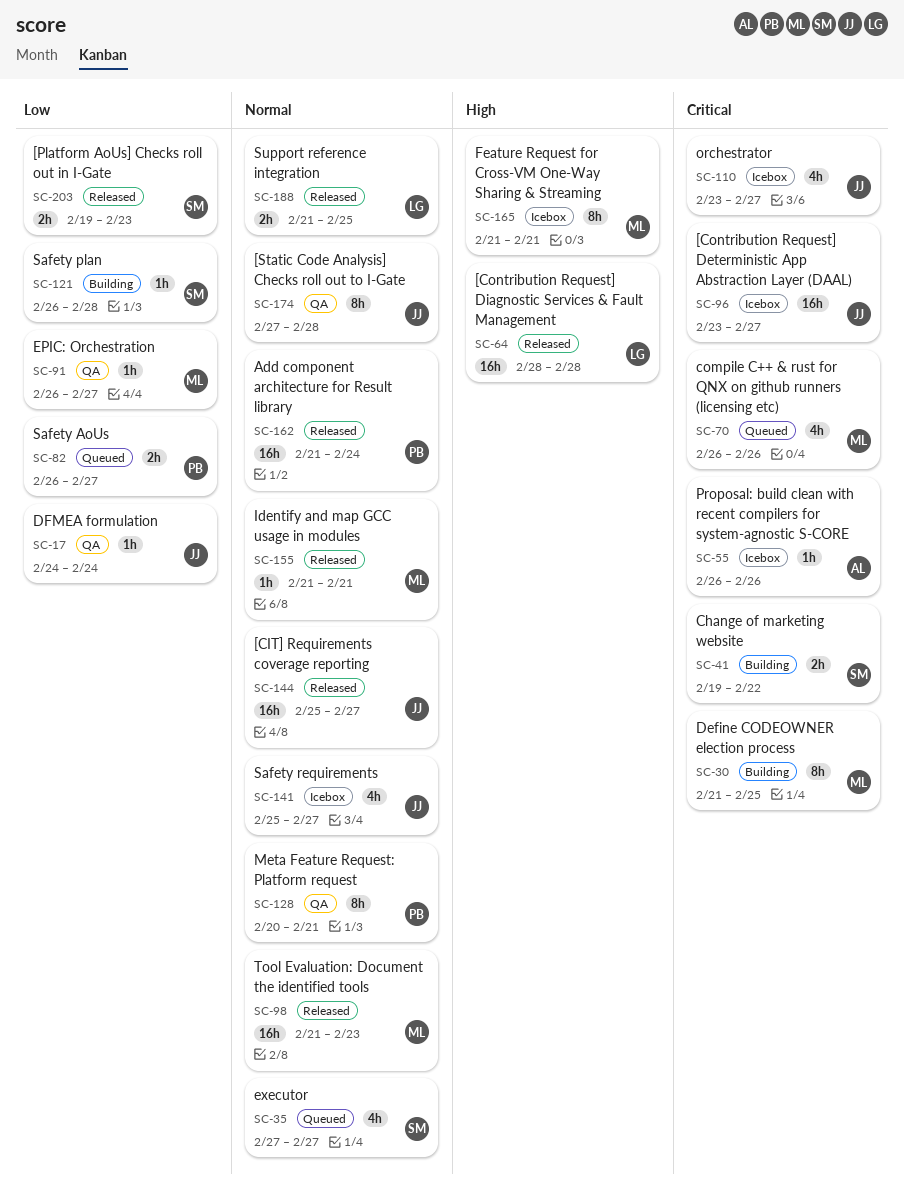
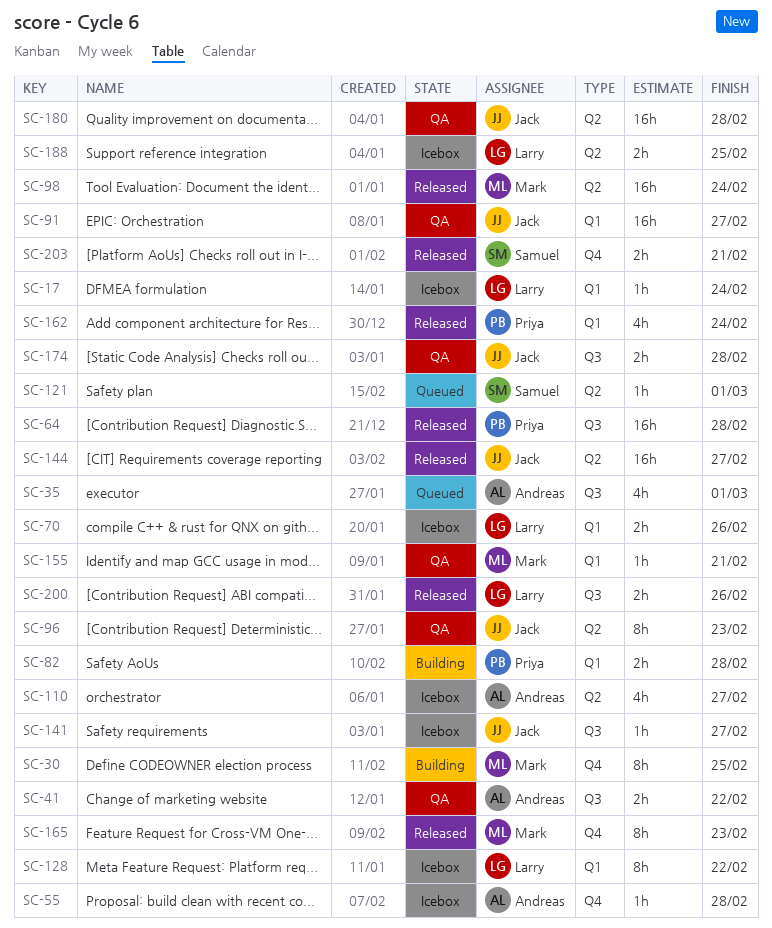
SC-17, status: QA -> Icebox
SC-17, owner: Jack -> Larry
SC-35, owner: Samuel -> Andreas
SC-35, due: Feb 27 -> Mar 1
SC-41, status: Building -> QA
SC-41, owner: Samuel -> Andreas
SC-55, due: Feb 26 -> Feb 28
SC-64, owner: Larry -> Priya
SC-70, status: Queued -> Icebox
SC-70, owner: Mark -> Larry
SC-70, estimate: 4h -> 2h
SC-82, status: Queued -> Building
SC-82, due: Feb 27 -> Feb 28
SC-91, owner: Mark -> Jack
SC-91, estimate: 1h -> 16h
SC-96, status: Icebox -> QA
SC-96, estimate: 16h -> 8h
SC-96, due: Feb 27 -> Feb 23
SC-98, due: Feb 23 -> Feb 24
SC-110, owner: Jack -> Andreas
SC-121, status: Building -> Queued
SC-121, due: Feb 28 -> Mar 1
SC-128, status: QA -> Icebox
SC-128, owner: Priya -> Larry
SC-128, due: Feb 21 -> Feb 22
SC-141, estimate: 4h -> 1h
SC-155, status: Released -> QA
SC-162, estimate: 16h -> 4h
SC-165, status: Icebox -> Released
SC-165, due: Feb 21 -> Feb 23
SC-174, estimate: 8h -> 2h
SC-180: none -> present
SC-188, status: Released -> Icebox
SC-200: none -> present
SC-203, due: Feb 23 -> Feb 21

